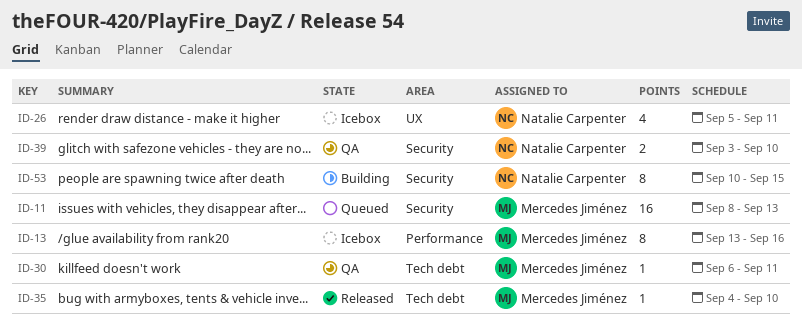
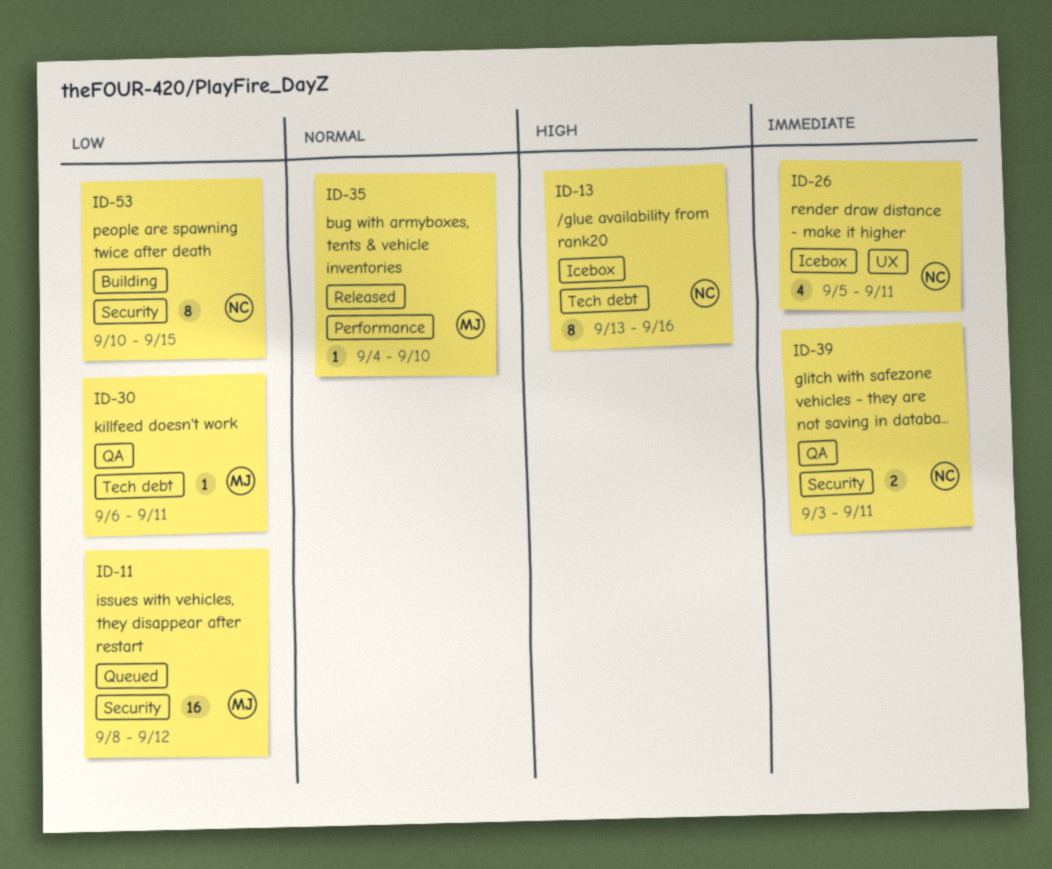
ID-11, due: Sep 13 -> Sep 12
ID-13, owner: Mercedes Jiménez -> Natalie Carpenter
ID-13, label: Performance -> Tech debt
ID-35, label: Tech debt -> Performance
ID-39, due: Sep 10 -> Sep 11

